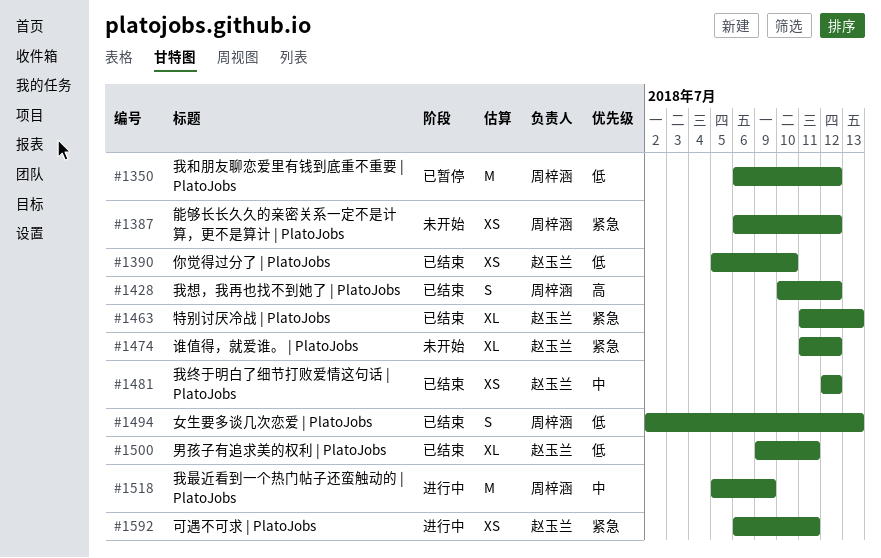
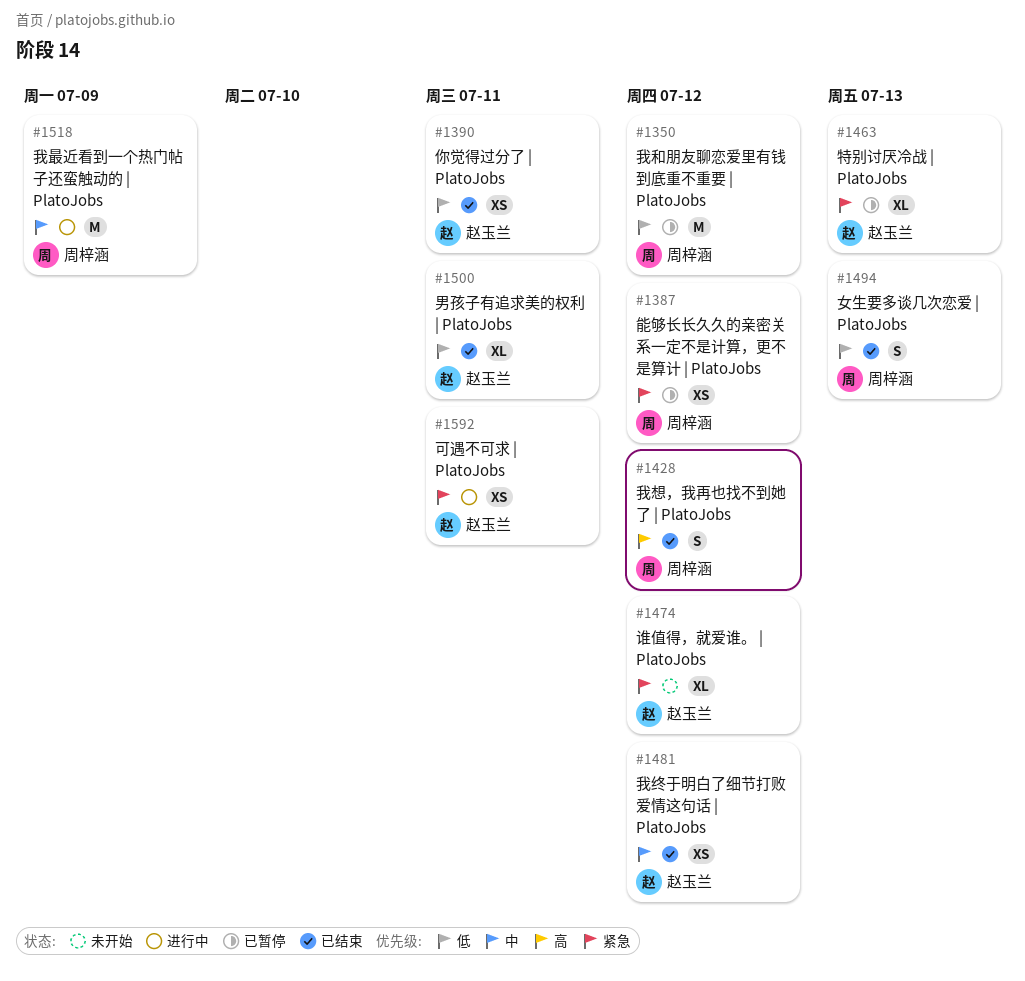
#1387, status: 未开始 -> 已暂停
#1390, due: Jul 10 -> Jul 11
#1463, status: 已结束 -> 已暂停

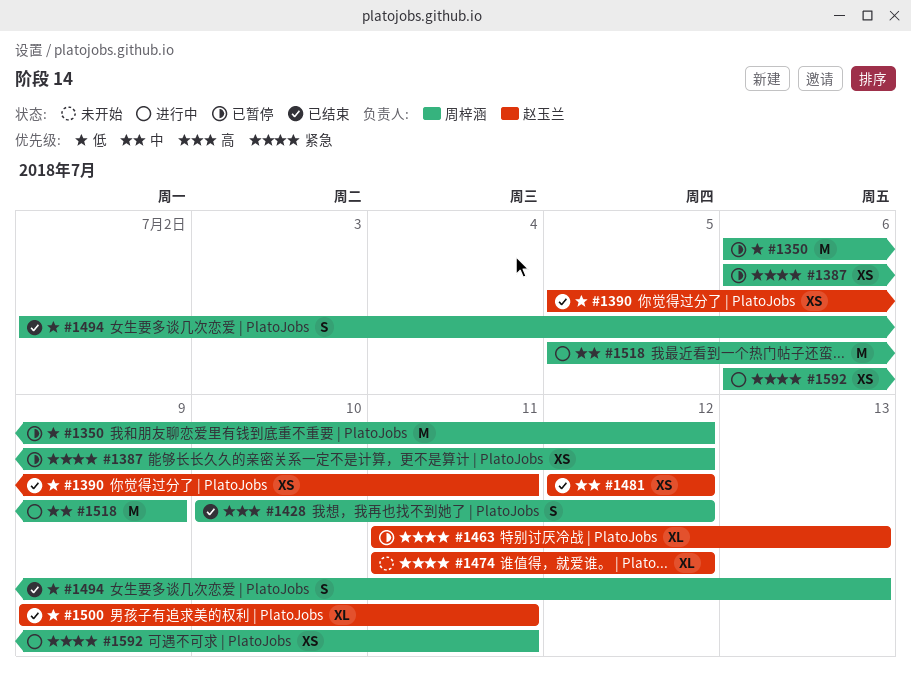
#1592, owner: 赵玉兰 -> 周梓涵

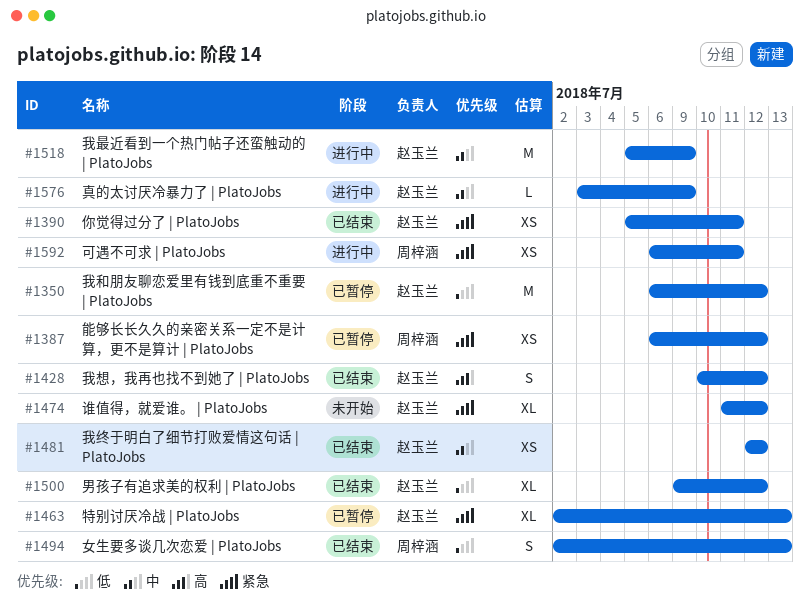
#1350, owner: 周梓涵 -> 赵玉兰
#1390, priority: 低 -> 紧急
#1428, owner: 周梓涵 -> 赵玉兰
#1463, start: Jul 11 -> Jul 2
#1500, due: Jul 11 -> Jul 12
#1518, owner: 周梓涵 -> 赵玉兰
#1576: none -> present

